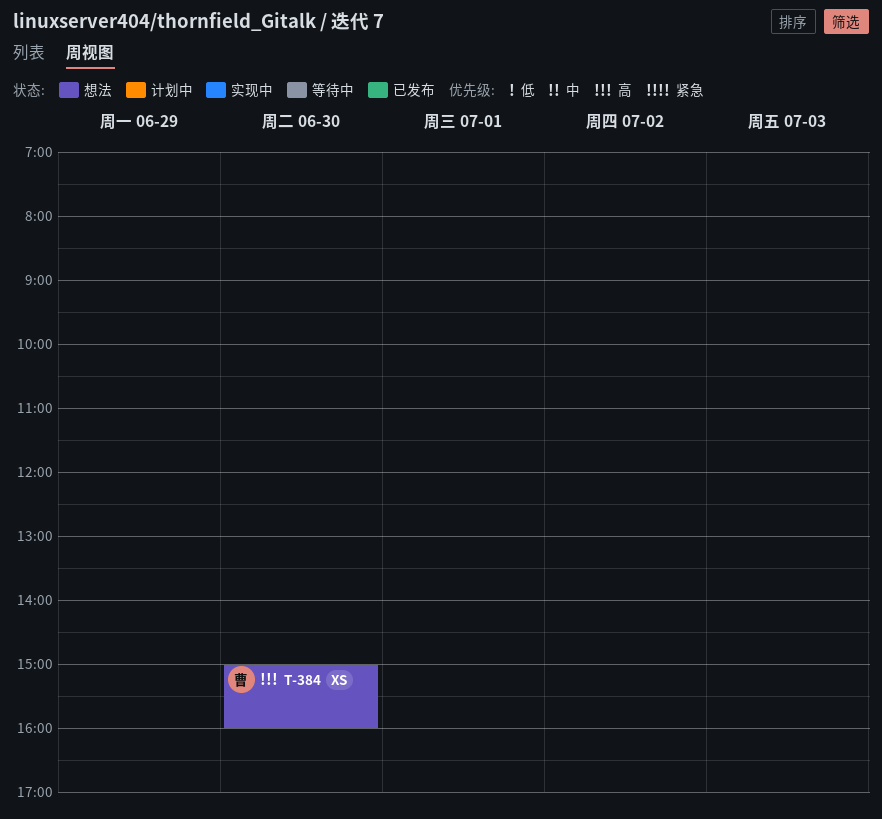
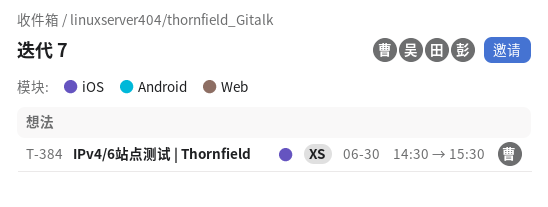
T-384, begins: 15:00 -> 14:30
T-384, ends: 16:00 -> 15:30

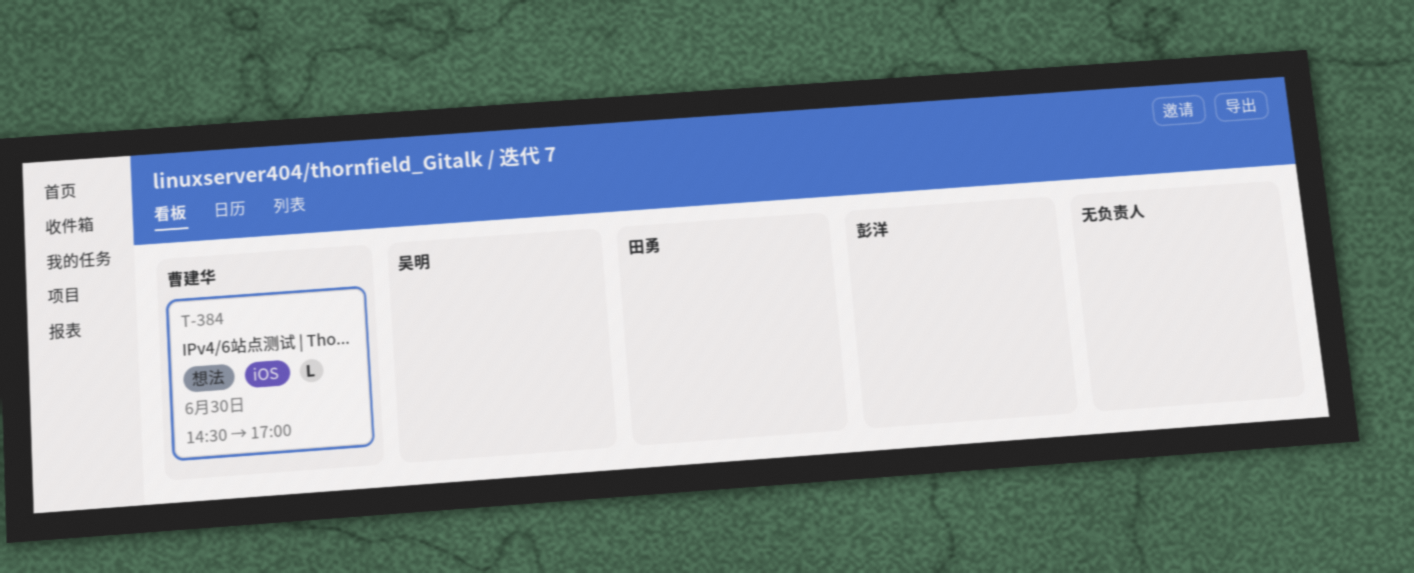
T-384, estimate: XS -> L
T-384, ends: 15:30 -> 17:00

